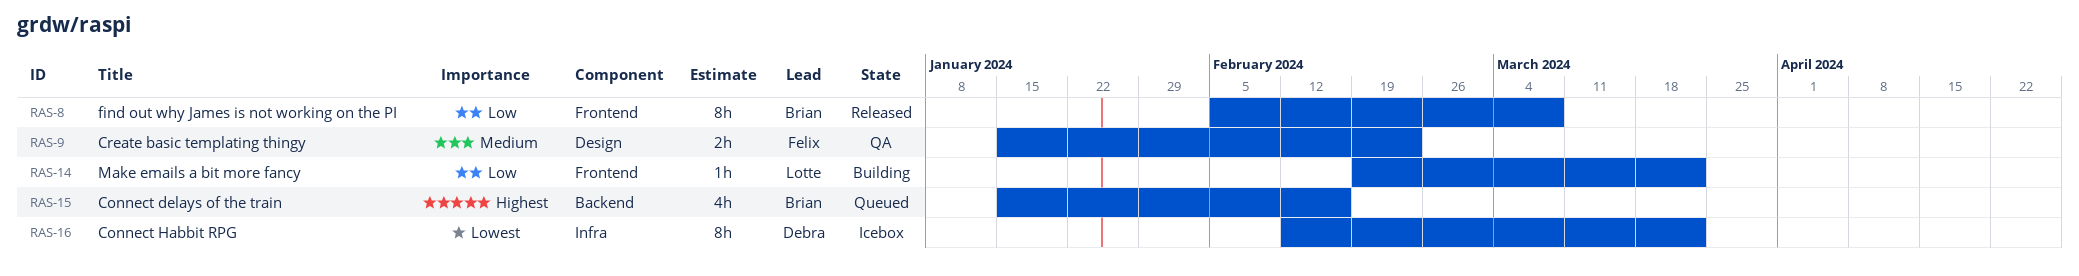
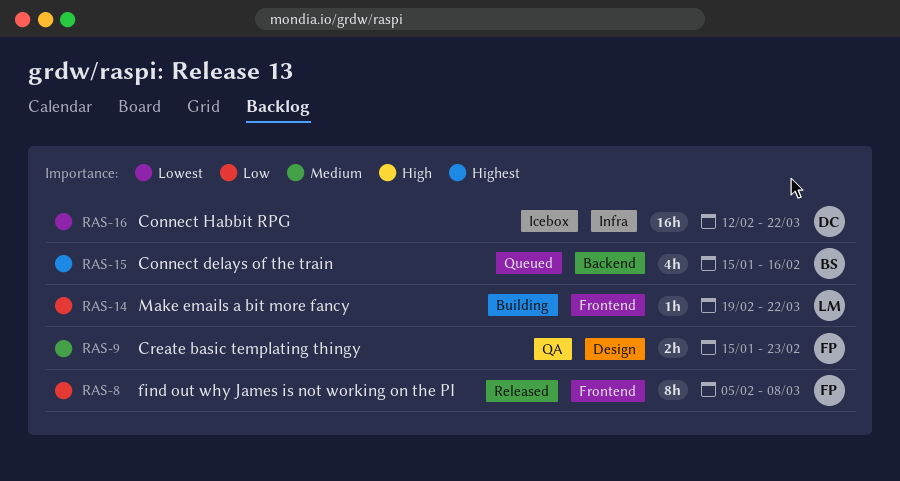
RAS-8, owner: Brian -> Felix
RAS-16, estimate: 8h -> 16h

